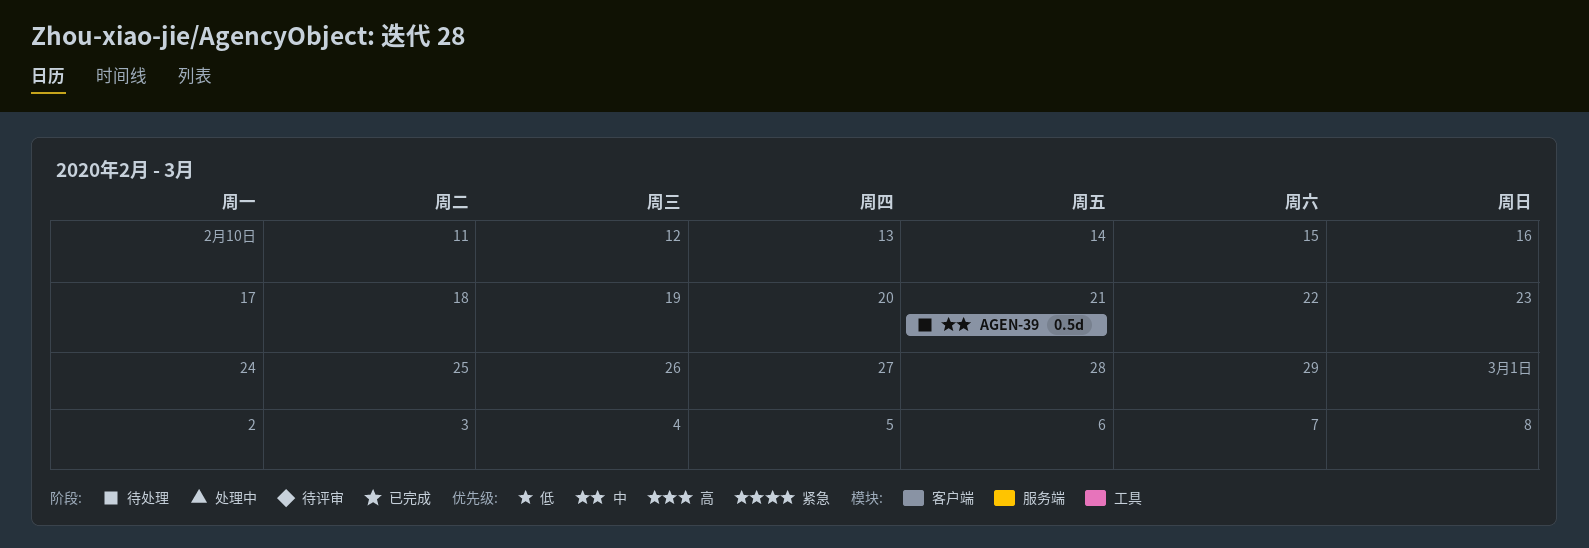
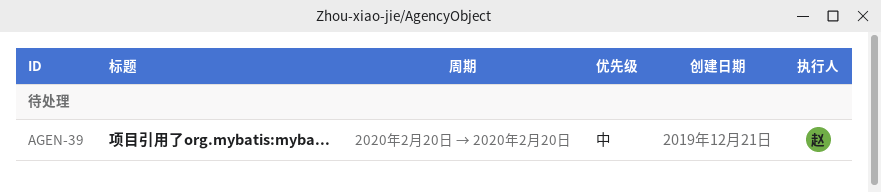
AGEN-39, start: Feb 21 -> Feb 20
AGEN-39, due: Feb 21 -> Feb 20

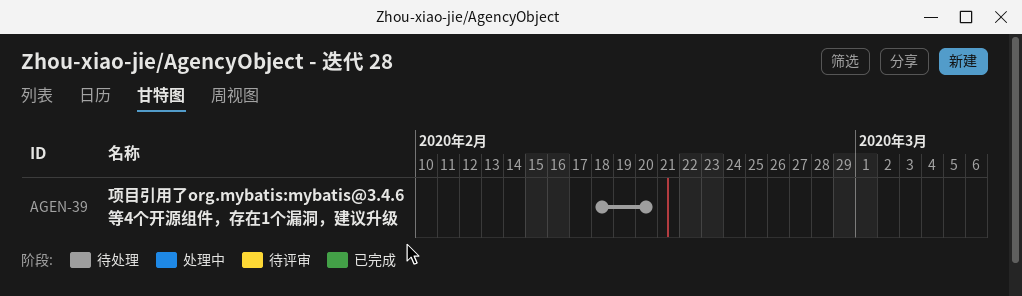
AGEN-39, start: Feb 20 -> Feb 18

